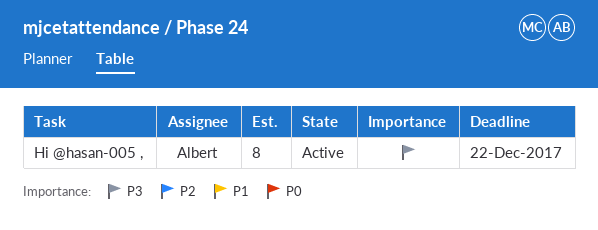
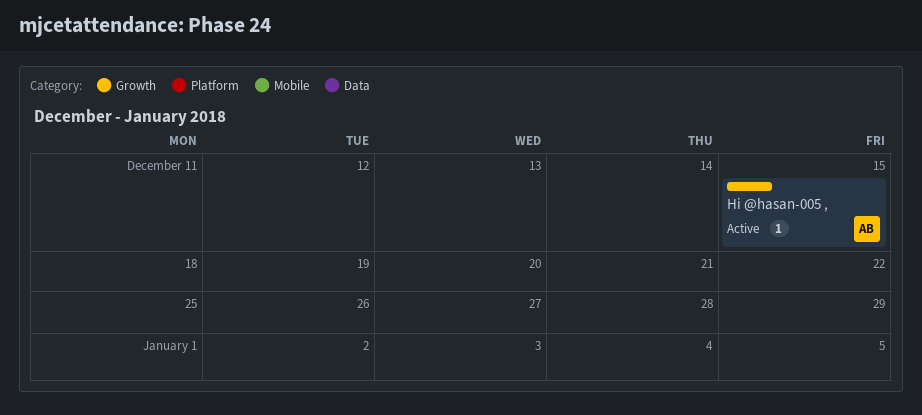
Hi @hasan-005 ,, estimate: 8 -> 1
Hi @hasan-005 ,, due: Dec 22 -> Dec 15

